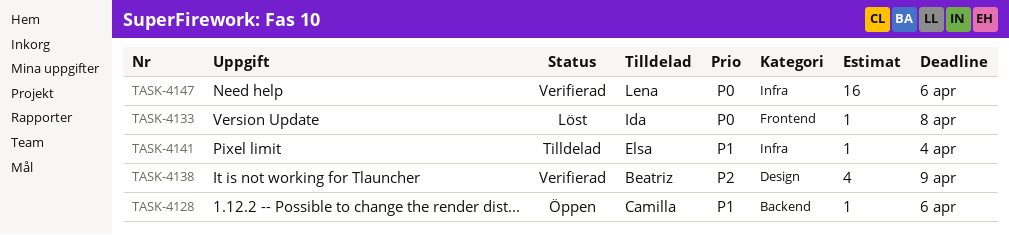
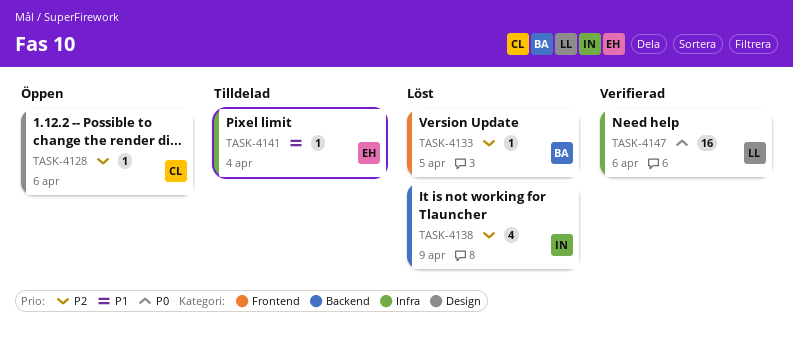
TASK-4128, priority: P1 -> P2
TASK-4128, label: Backend -> Design
TASK-4133, owner: Ida -> Beatriz
TASK-4133, priority: P0 -> P2
TASK-4133, due: Apr 8 -> Apr 5
TASK-4138, status: Verifierad -> Löst
TASK-4138, owner: Beatriz -> Ida
TASK-4138, label: Design -> Backend

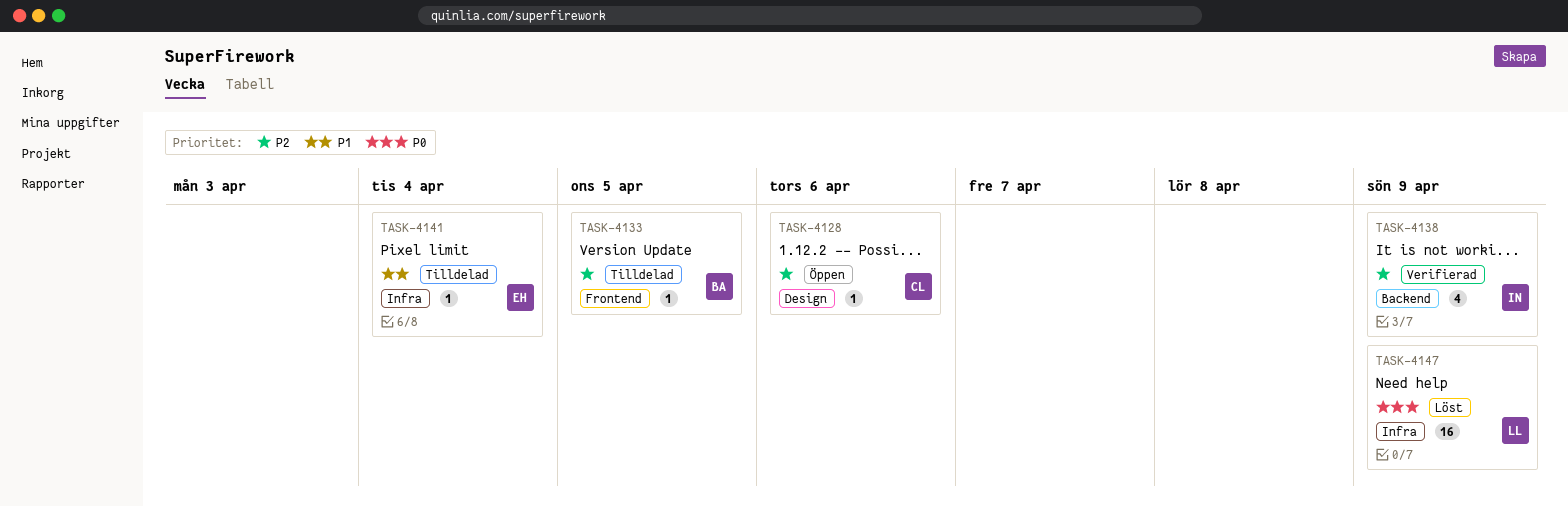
TASK-4133, status: Löst -> Tilldelad
TASK-4138, status: Löst -> Verifierad
TASK-4147, status: Verifierad -> Löst
TASK-4147, due: Apr 6 -> Apr 9

